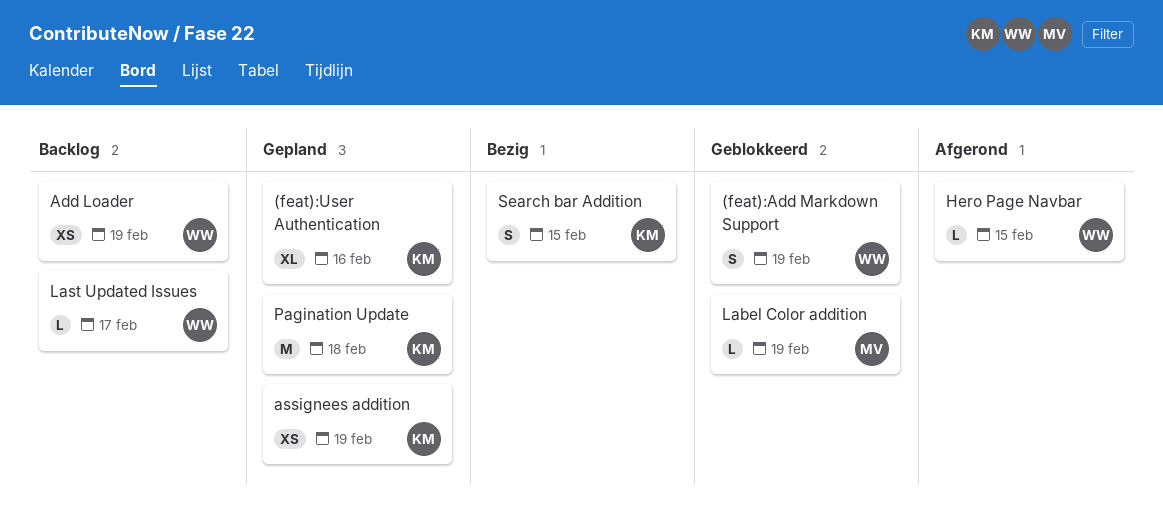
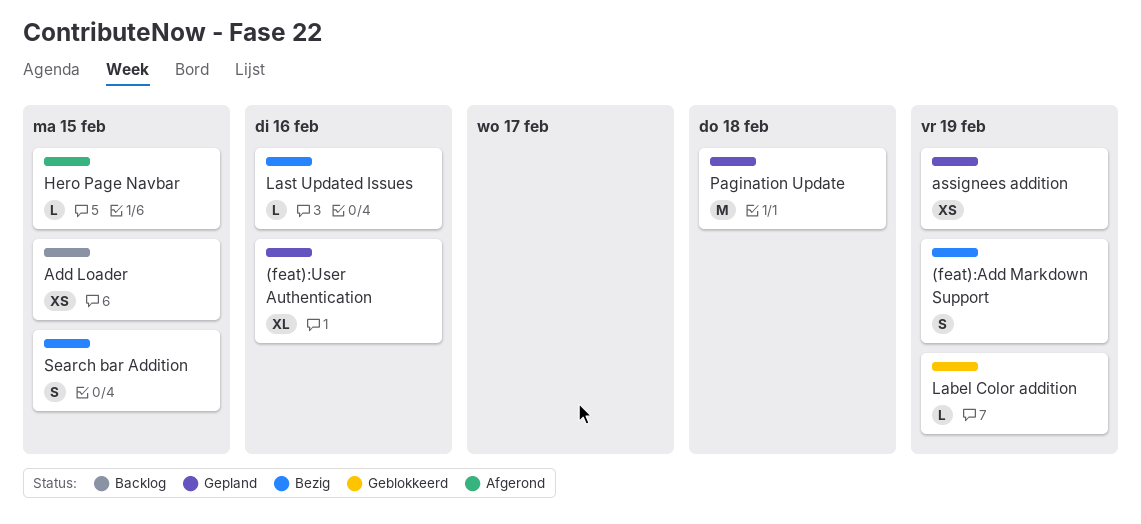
(feat):Add Markdown Support, status: Geblokkeerd -> Bezig
Add Loader, due: Feb 19 -> Feb 15
Last Updated Issues, status: Backlog -> Bezig
Last Updated Issues, due: Feb 17 -> Feb 16

